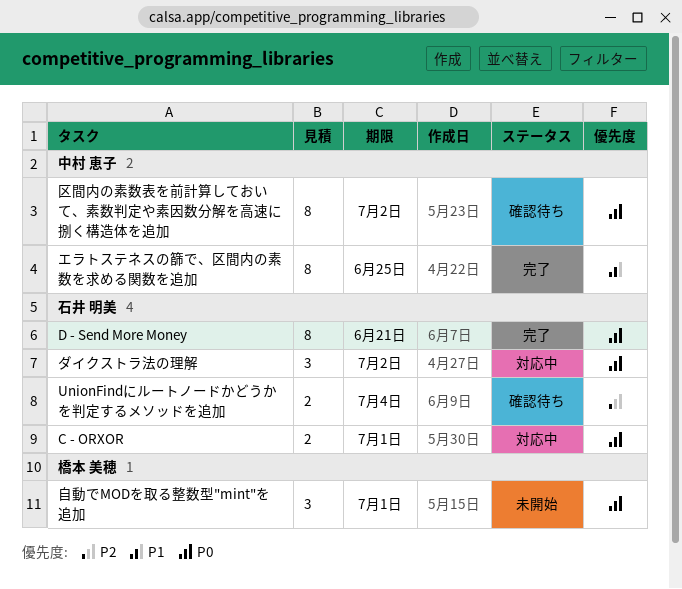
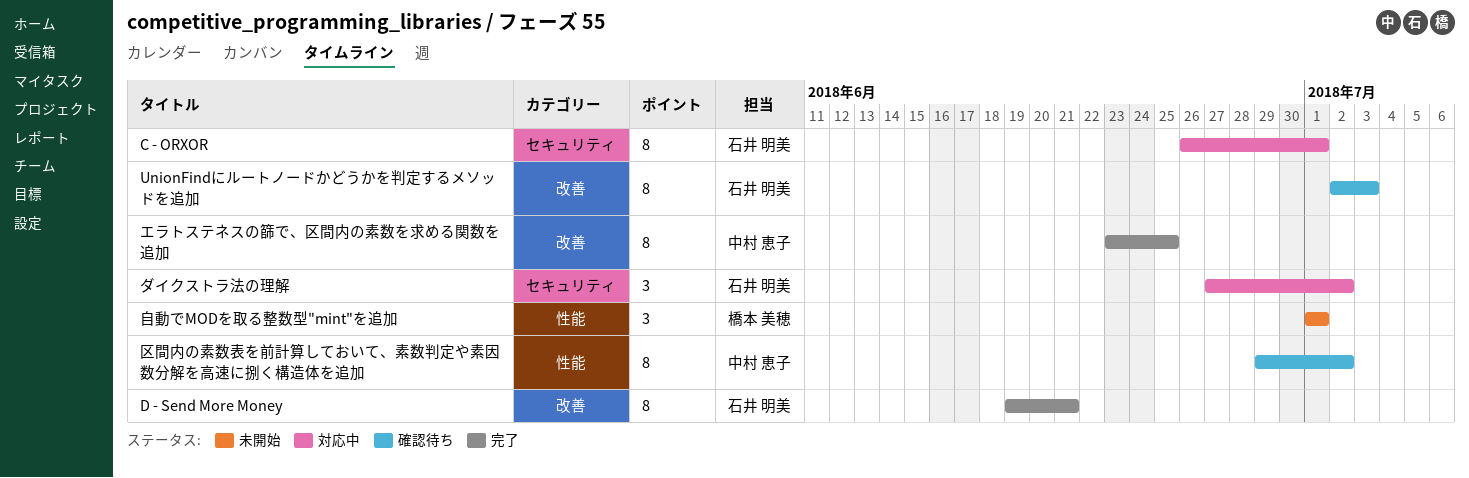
C - ORXOR, estimate: 2 -> 8
UnionFindにルートノードかどうかを判定するメソッドを追加, estimate: 2 -> 8
UnionFindにルートノードかどうかを判定するメソッドを追加, due: Jul 4 -> Jul 3

